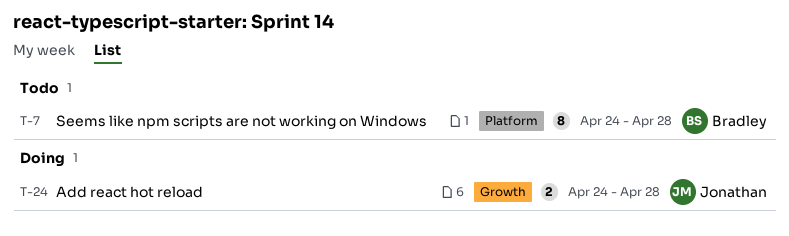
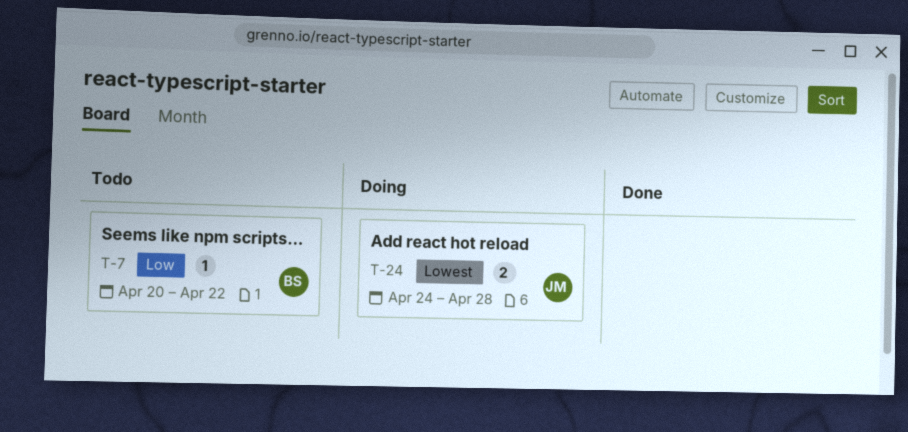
T-7, estimate: 8 -> 1
T-7, start: Apr 24 -> Apr 20
T-7, due: Apr 28 -> Apr 22

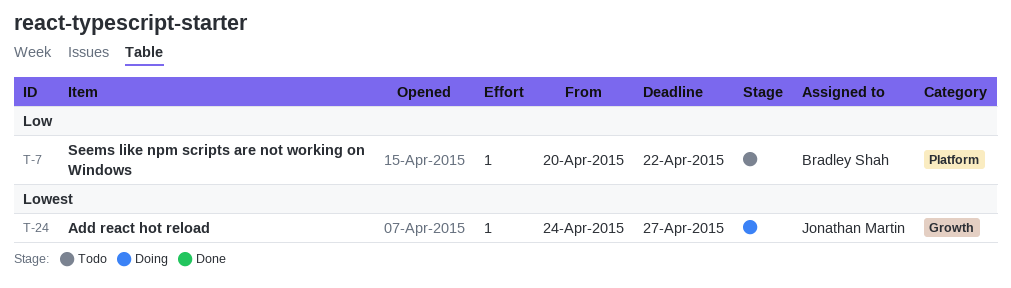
T-24, estimate: 2 -> 1
T-24, due: Apr 28 -> Apr 27

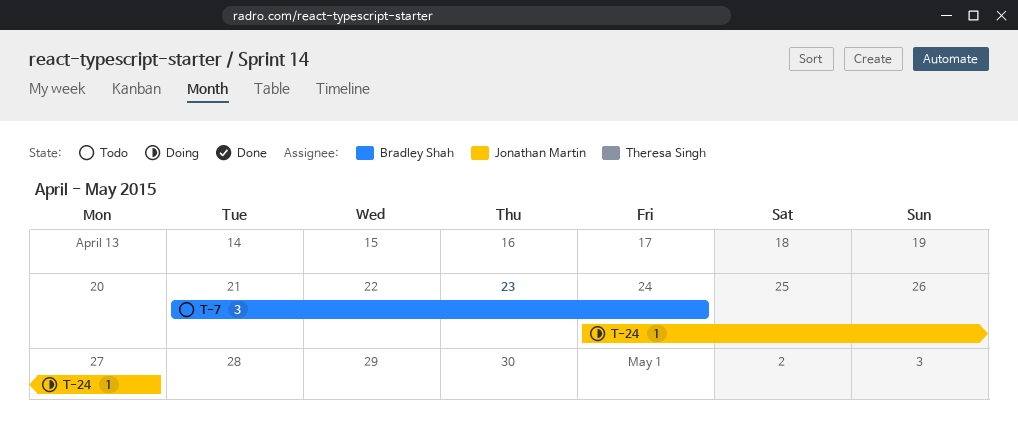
T-7, estimate: 1 -> 3
T-7, start: Apr 20 -> Apr 21
T-7, due: Apr 22 -> Apr 24

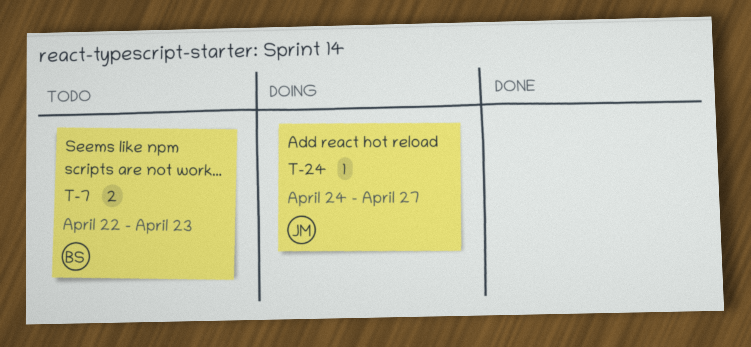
T-7, estimate: 3 -> 2
T-7, start: Apr 21 -> Apr 22
T-7, due: Apr 24 -> Apr 23

